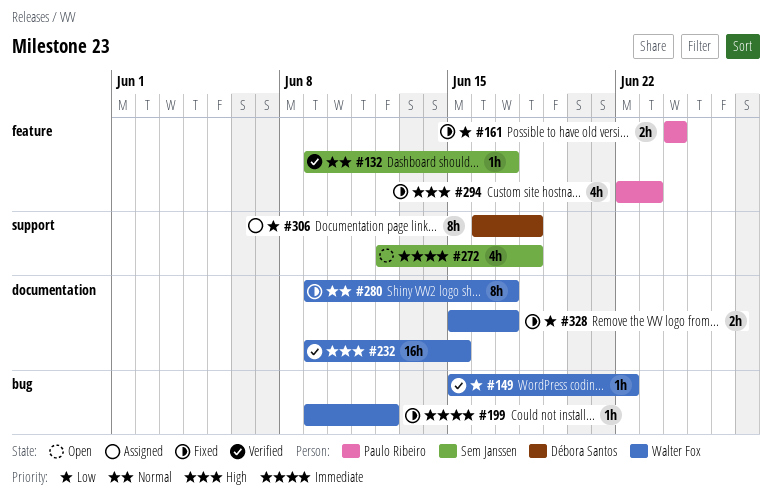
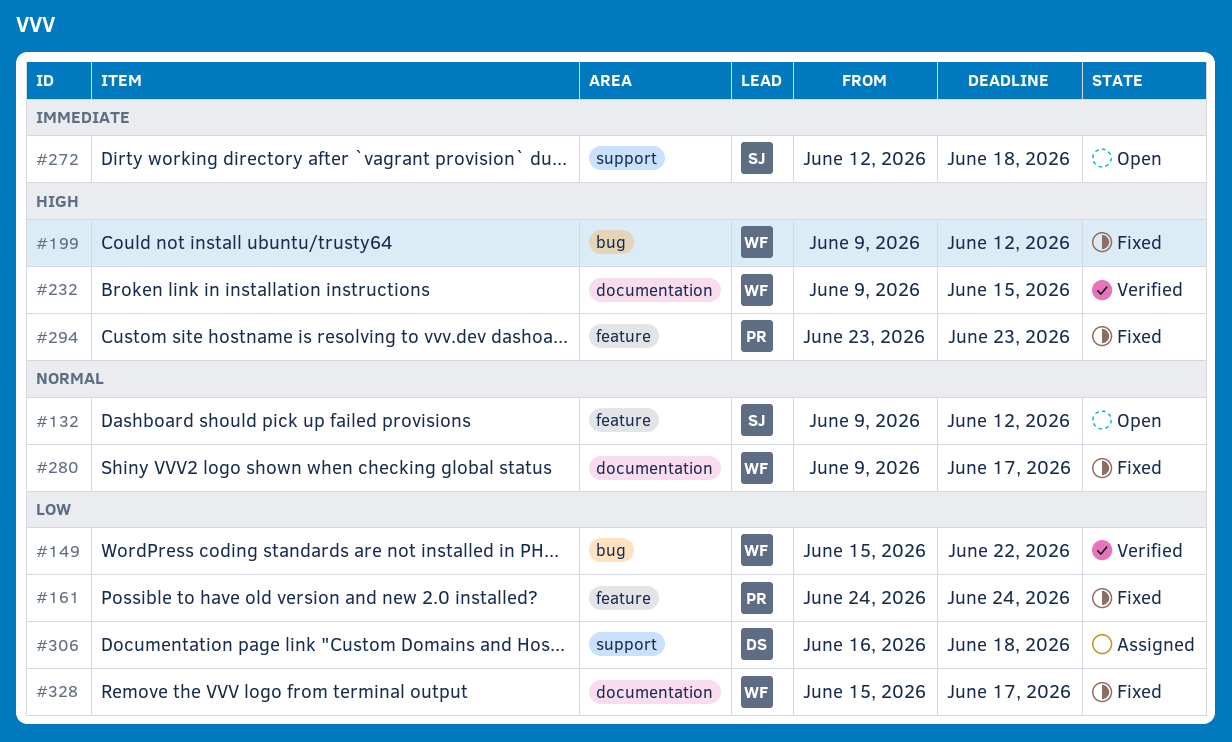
#132, status: Verified -> Open
#132, due: Jun 17 -> Jun 12
#199, priority: Immediate -> High
#294, start: Jun 22 -> Jun 23

